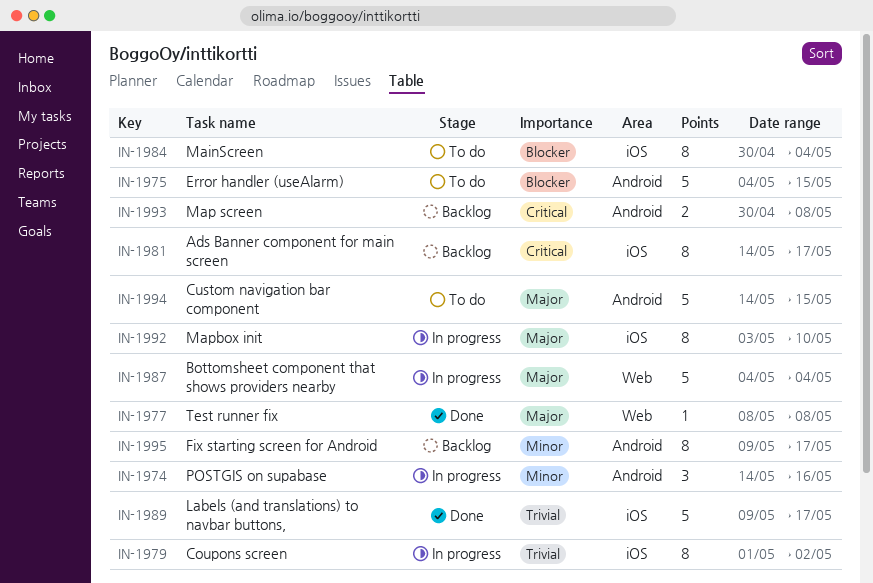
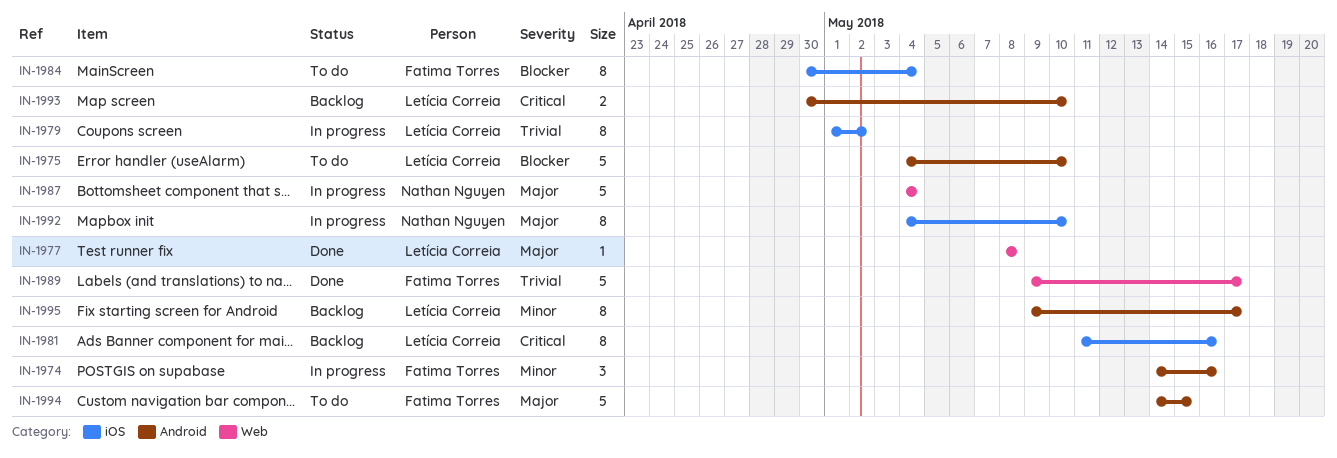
IN-1975, due: May 15 -> May 10
IN-1981, start: May 14 -> May 11
IN-1981, due: May 17 -> May 16
IN-1989, label: iOS -> Web
IN-1992, start: May 3 -> May 4
IN-1993, due: May 8 -> May 10

